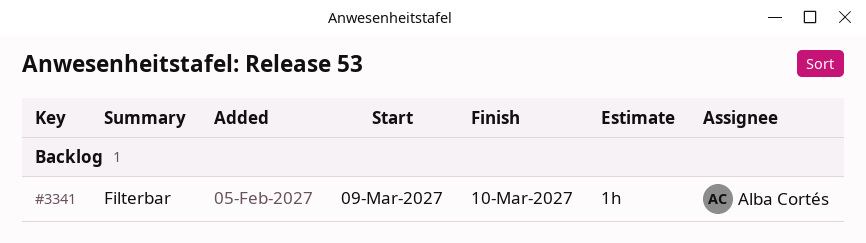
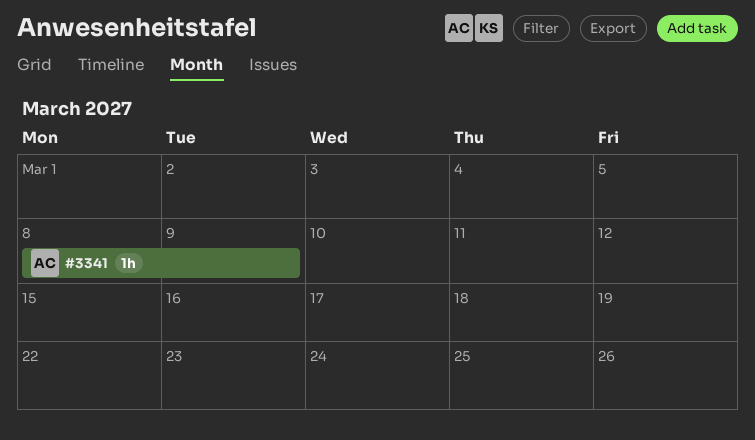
#3341, start: Mar 9 -> Mar 8
#3341, due: Mar 10 -> Mar 9

